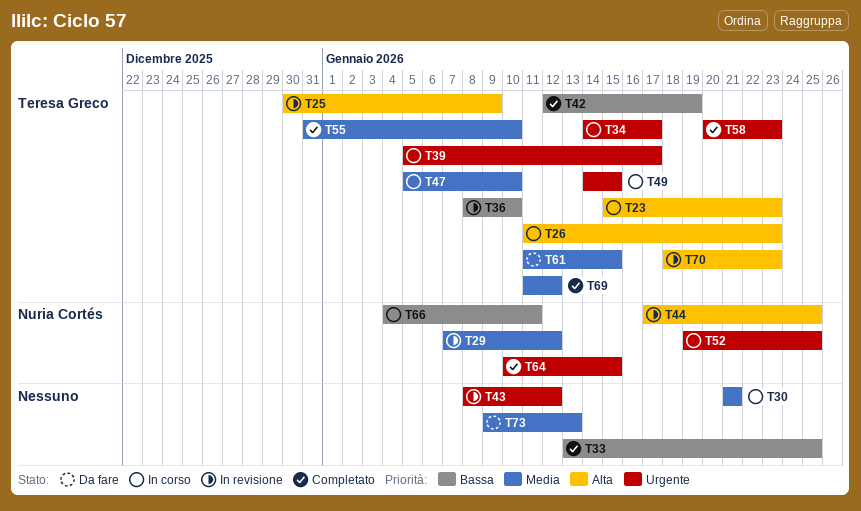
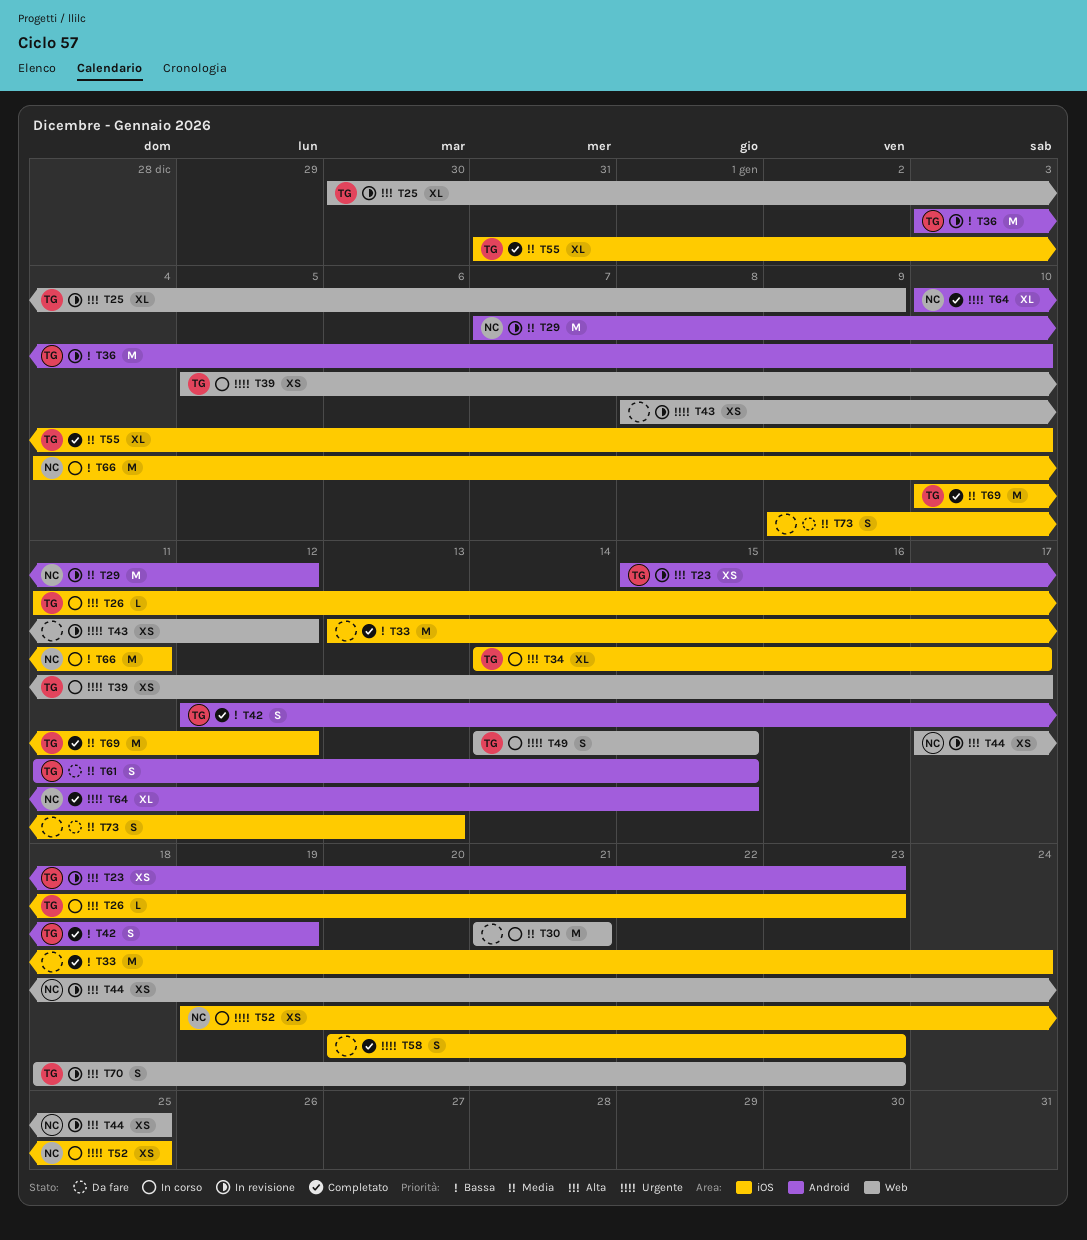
T23, status: In corso -> In revisione
T33, due: Jan 25 -> Jan 24
T34, priority: Urgente -> Alta
T36, start: Jan 8 -> Jan 3
T47: present -> none
T58, owner: Teresa Greco -> none
T69, start: Jan 11 -> Jan 10

